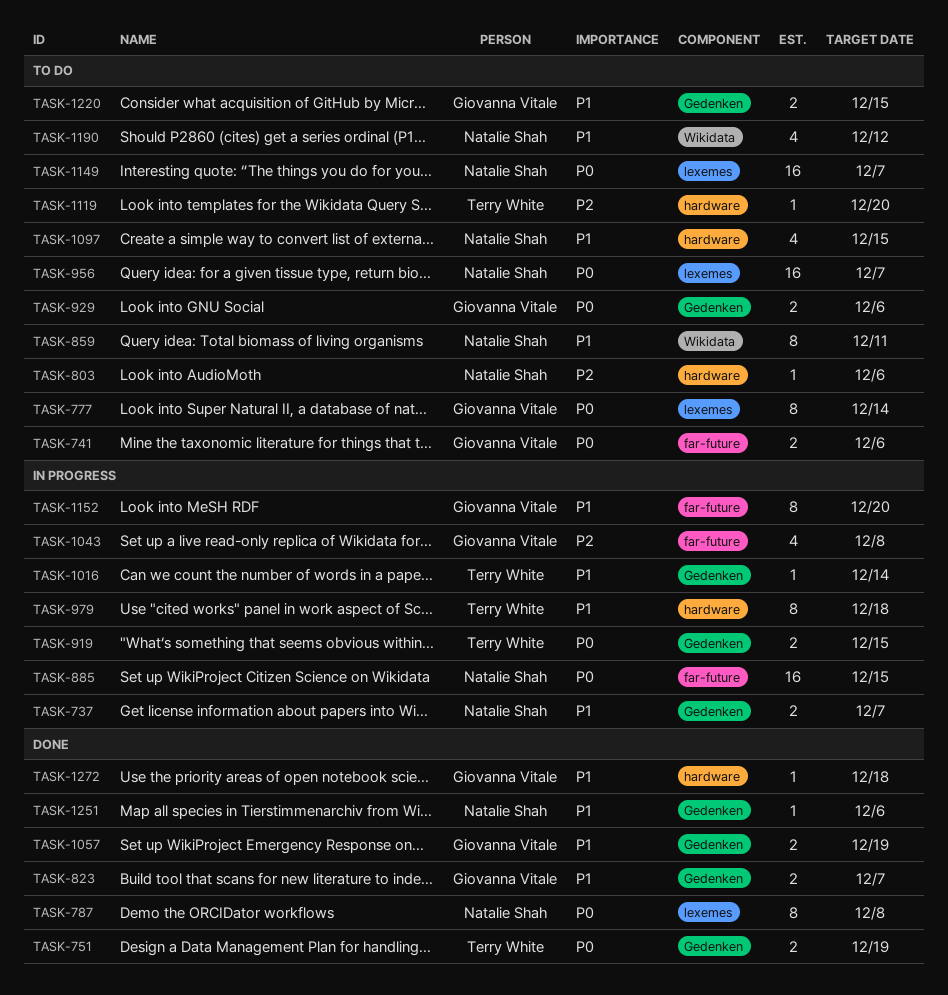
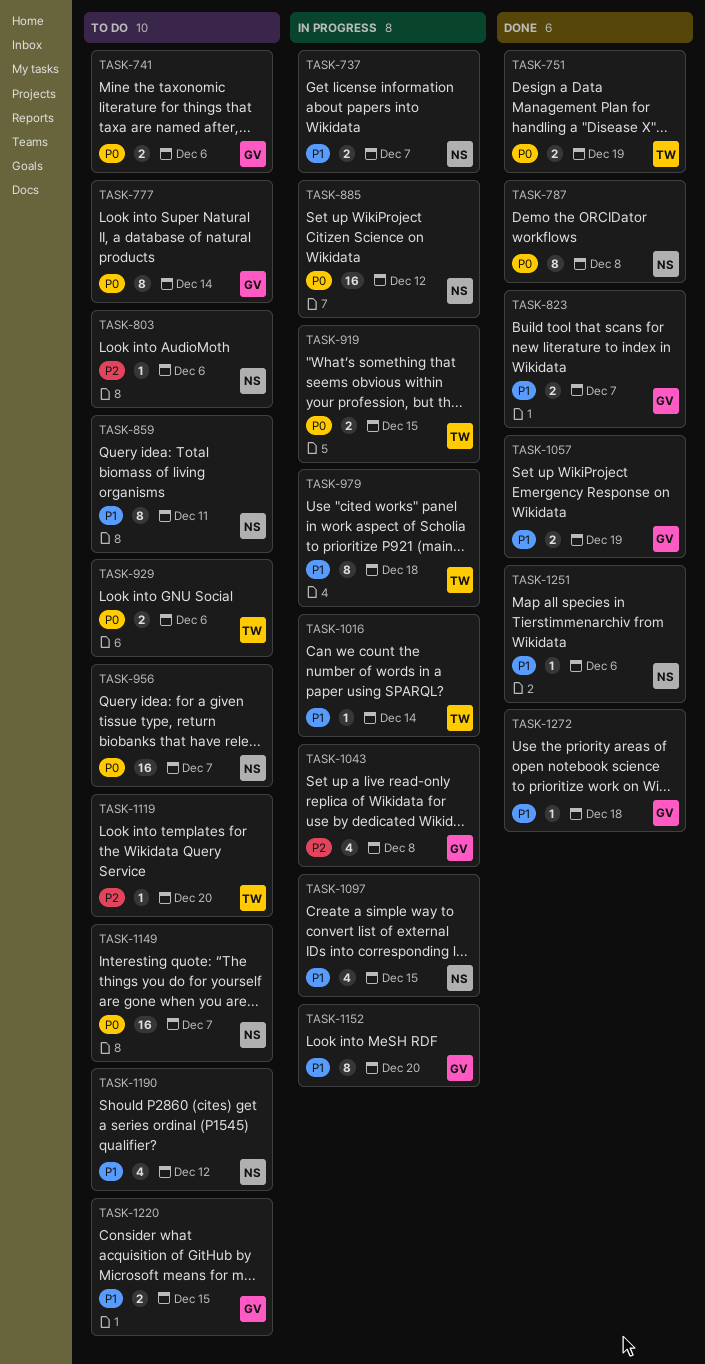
TASK-885, due: Dec 15 -> Dec 12
TASK-929, owner: Giovanna Vitale -> Terry White
TASK-1097, status: To do -> In progress

